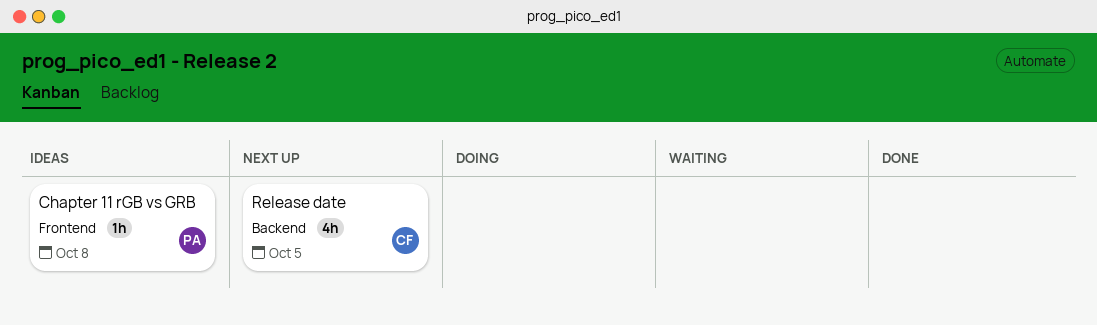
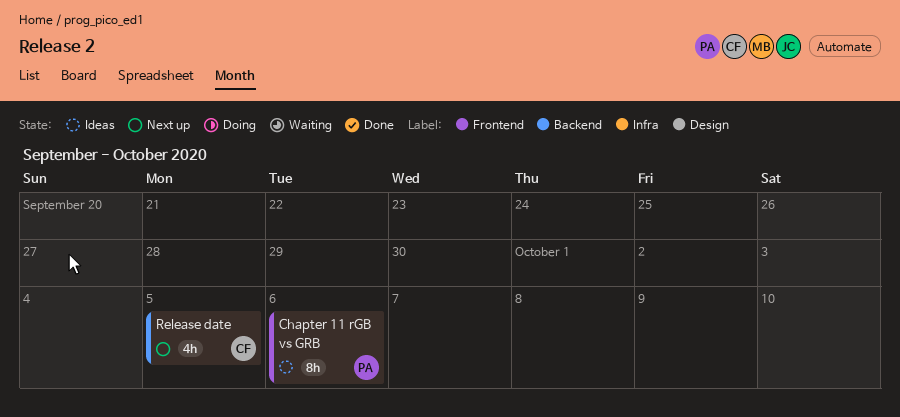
Chapter 11 rGB vs GRB, estimate: 1h -> 8h
Chapter 11 rGB vs GRB, due: Oct 8 -> Oct 6

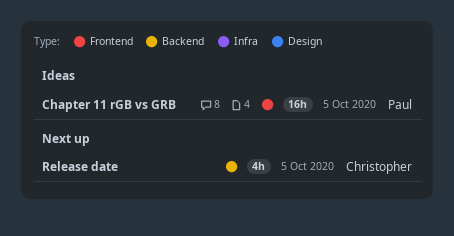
Chapter 11 rGB vs GRB, estimate: 8h -> 16h
Chapter 11 rGB vs GRB, due: Oct 6 -> Oct 5

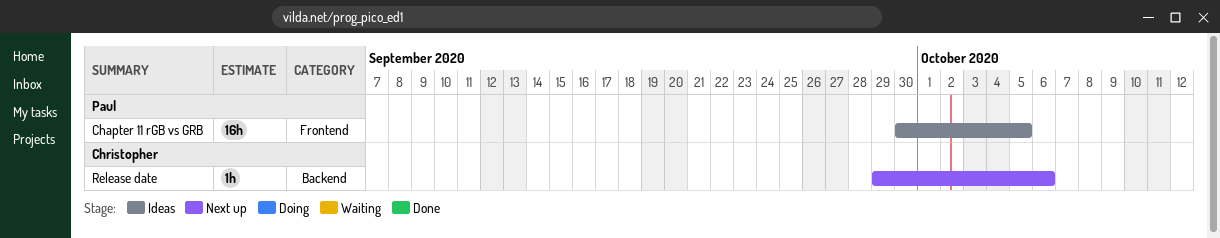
Release date, estimate: 4h -> 1h
Release date, due: Oct 5 -> Oct 6

